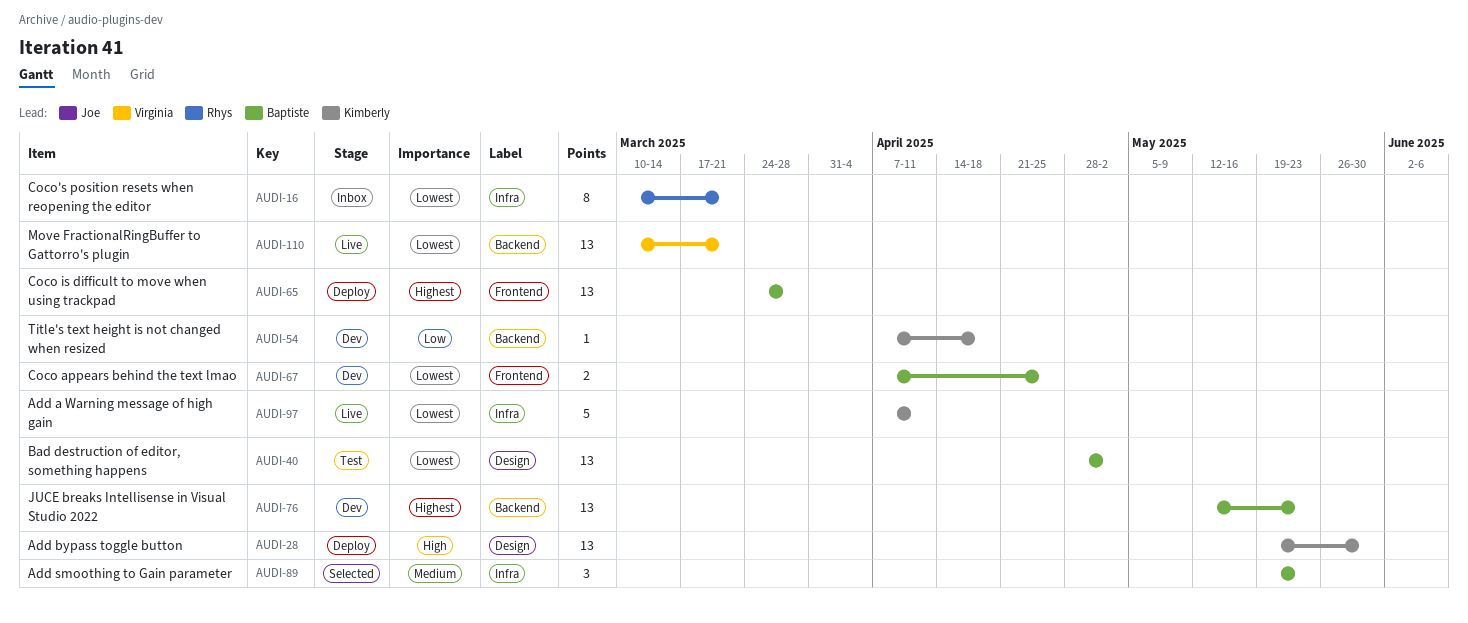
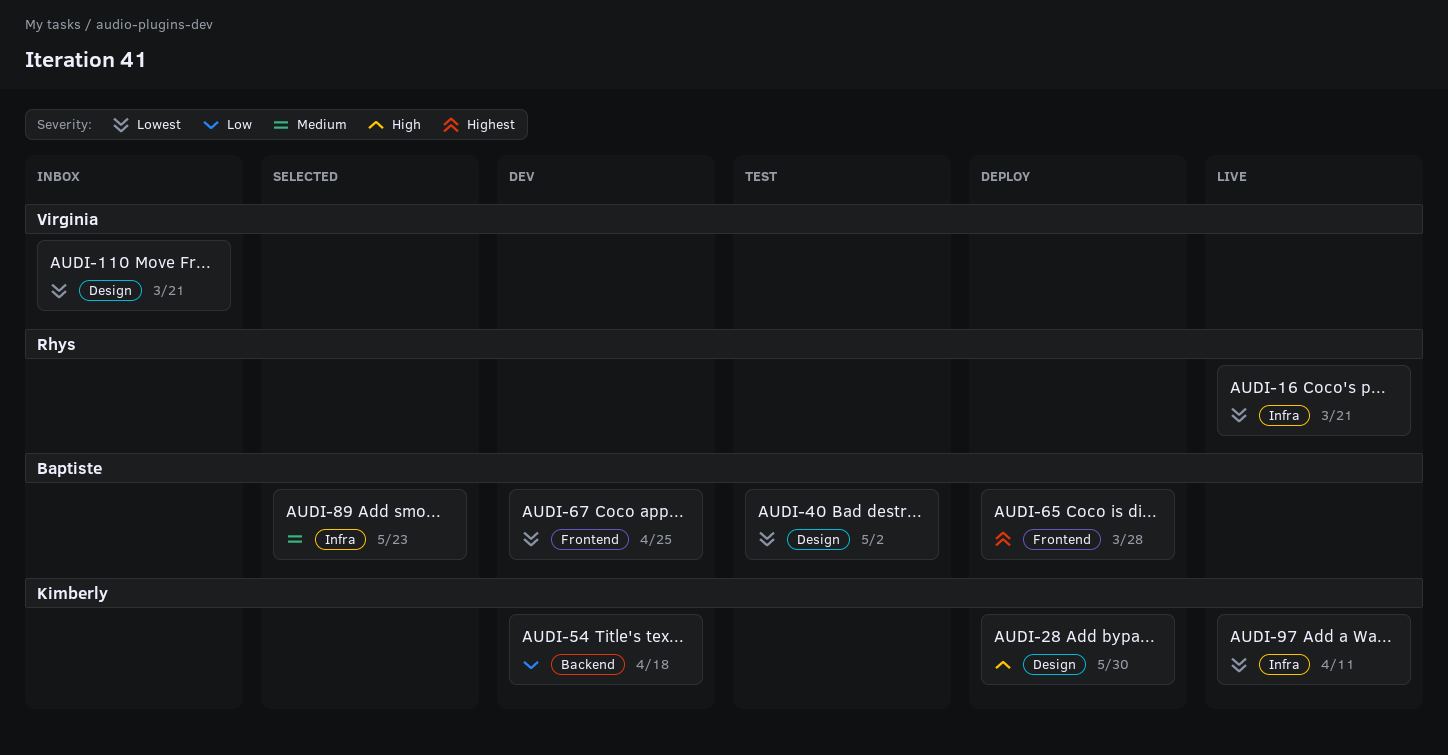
AUDI-16, status: Inbox -> Live
AUDI-76: present -> none
AUDI-110, status: Live -> Inbox
AUDI-110, label: Backend -> Design

